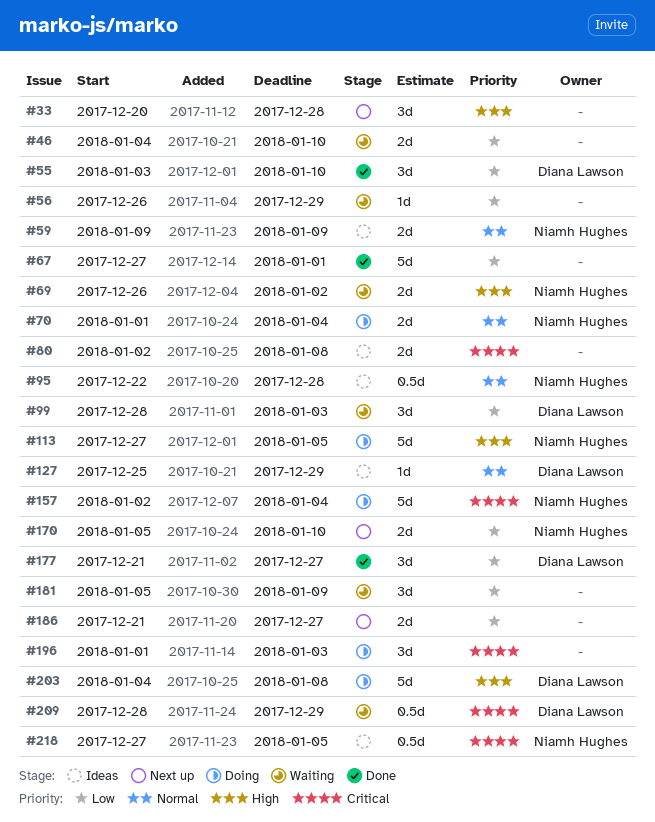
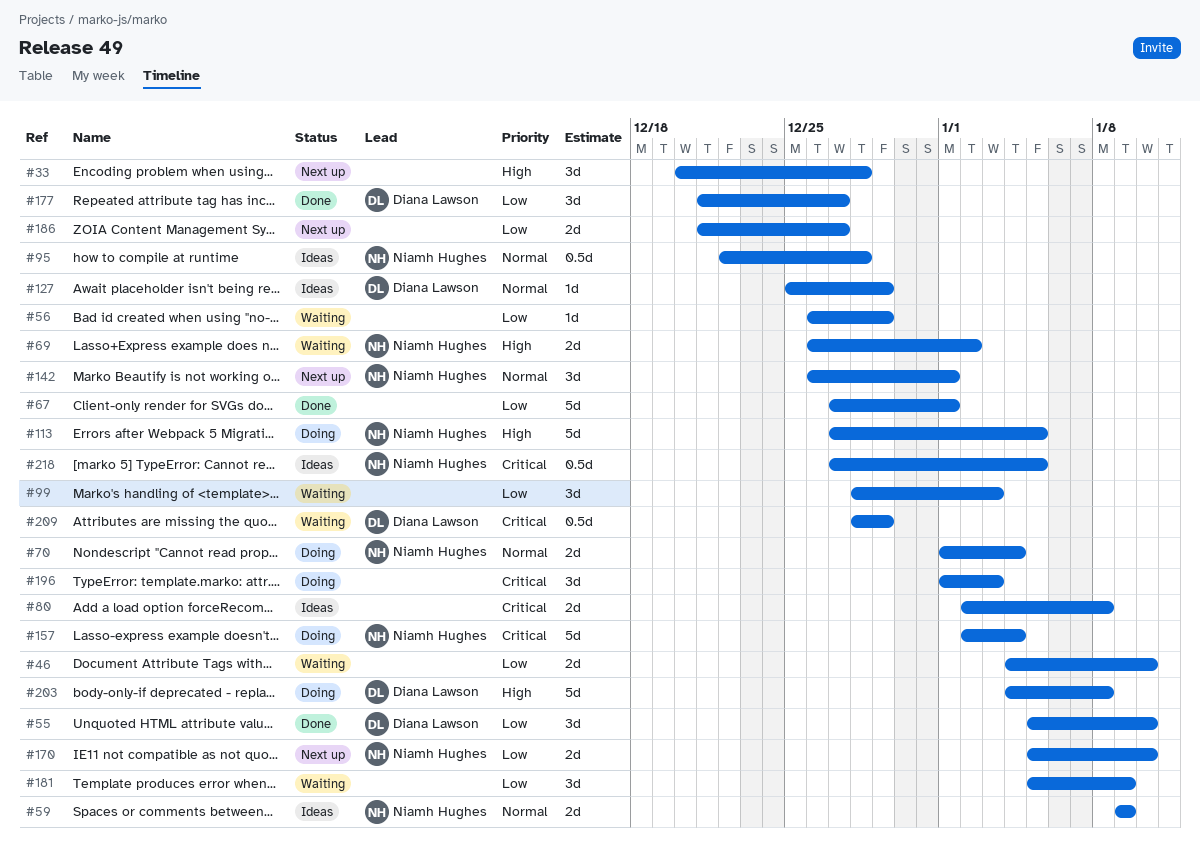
#55, start: Jan 3 -> Jan 5
#99, owner: Diana Lawson -> none
#142: none -> present

